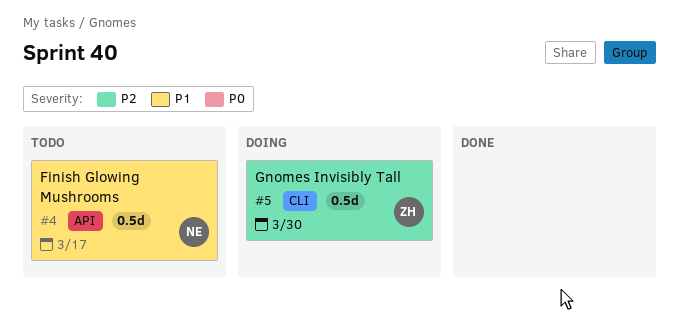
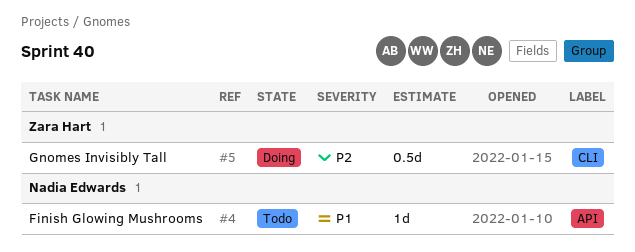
#4, estimate: 0.5d -> 1d

